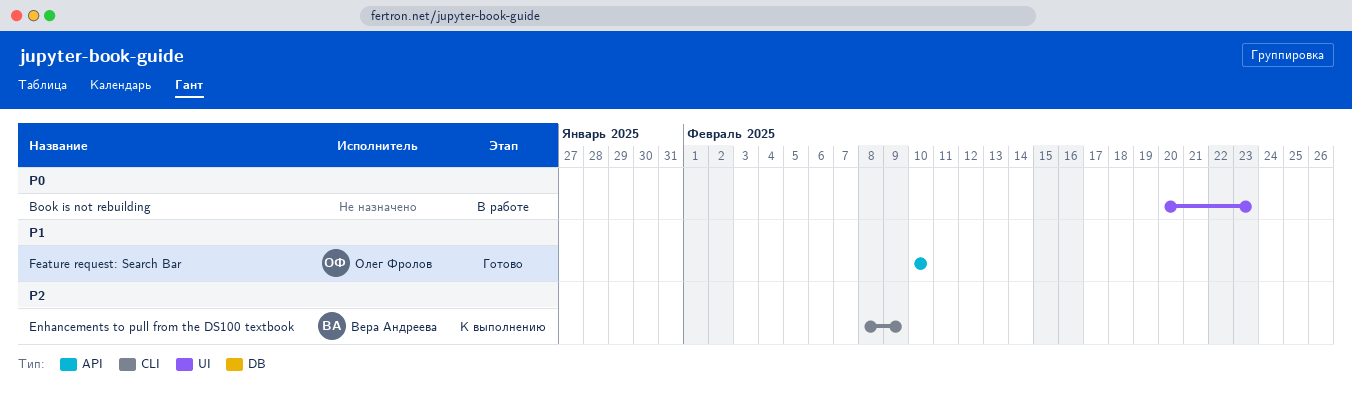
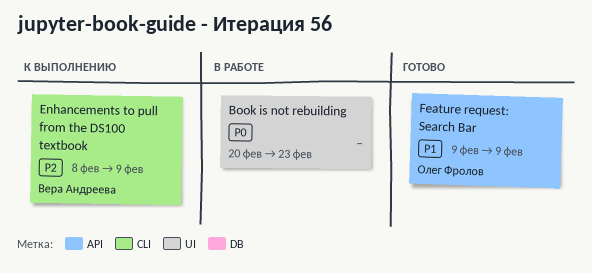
Feature request: Search Bar, start: Feb 10 -> Feb 9
Feature request: Search Bar, due: Feb 10 -> Feb 9

